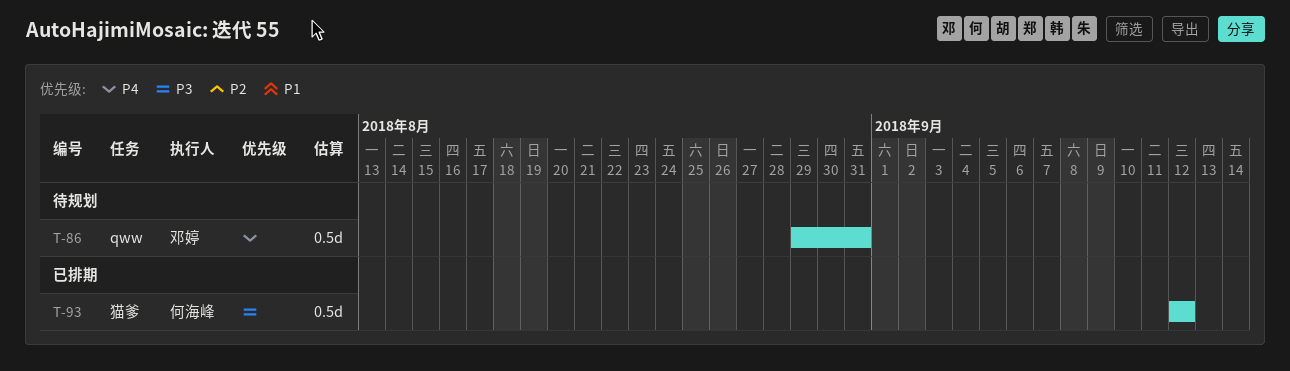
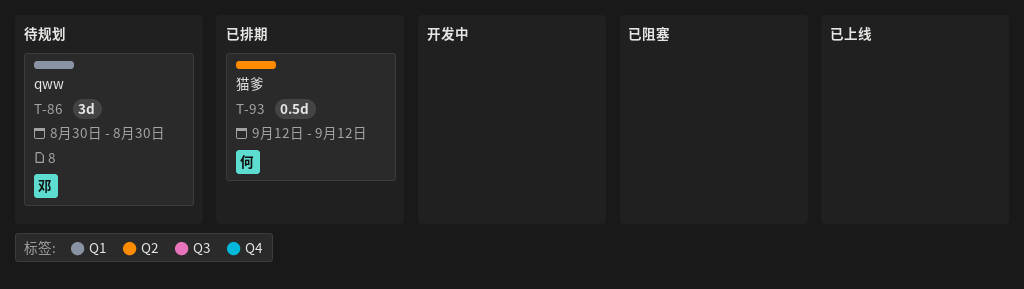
T-86, estimate: 0.5d -> 3d
T-86, start: Aug 29 -> Aug 30
T-86, due: Aug 31 -> Aug 30

